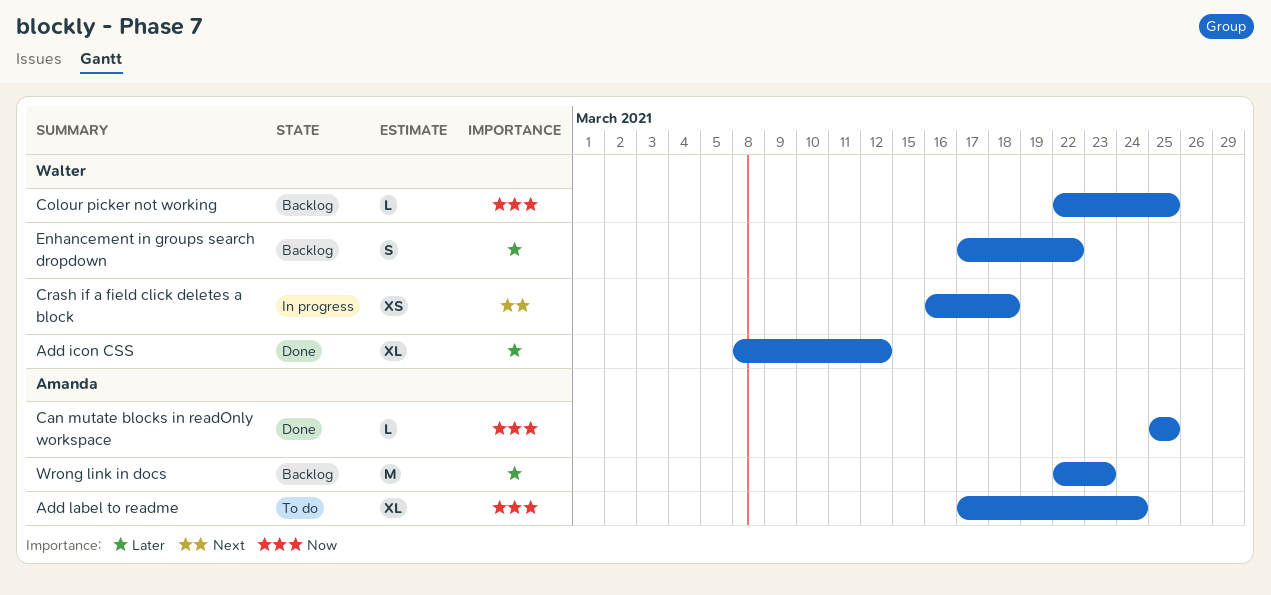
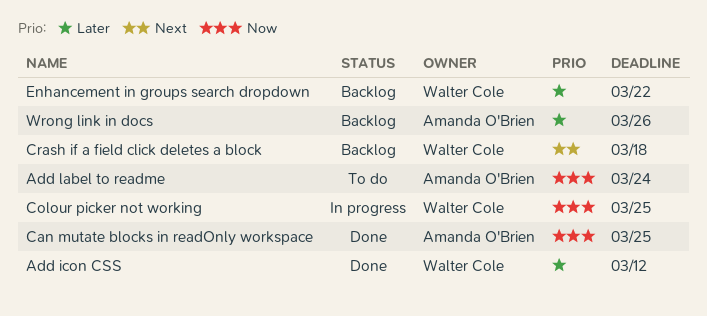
Colour picker not working, status: Backlog -> In progress
Crash if a field click deletes a block, status: In progress -> Backlog
Wrong link in docs, due: Mar 23 -> Mar 26

